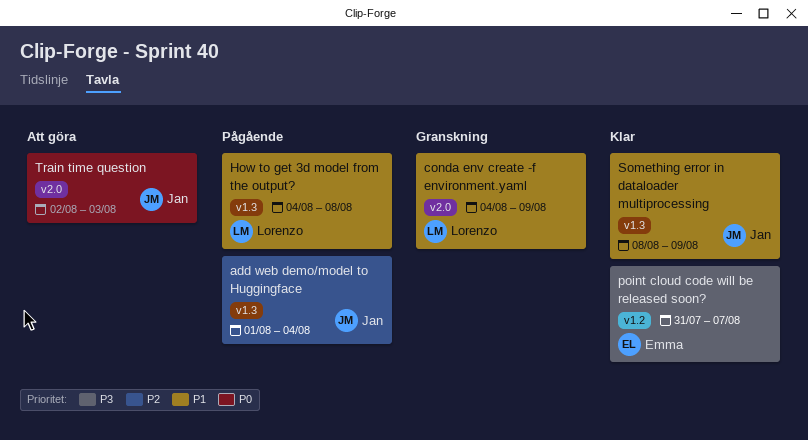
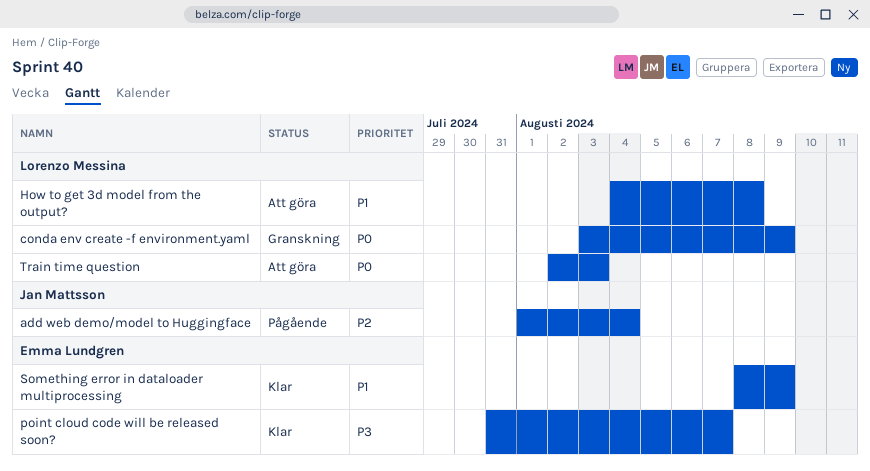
conda env create -f environment.yaml, priority: P1 -> P0
conda env create -f environment.yaml, start: Aug 4 -> Aug 3
How to get 3d model from the output?, status: Pågående -> Att göra
Something error in dataloader multiprocessing, owner: Jan Mattsson -> Emma Lundgren
Train time question, owner: Jan Mattsson -> Lorenzo Messina

